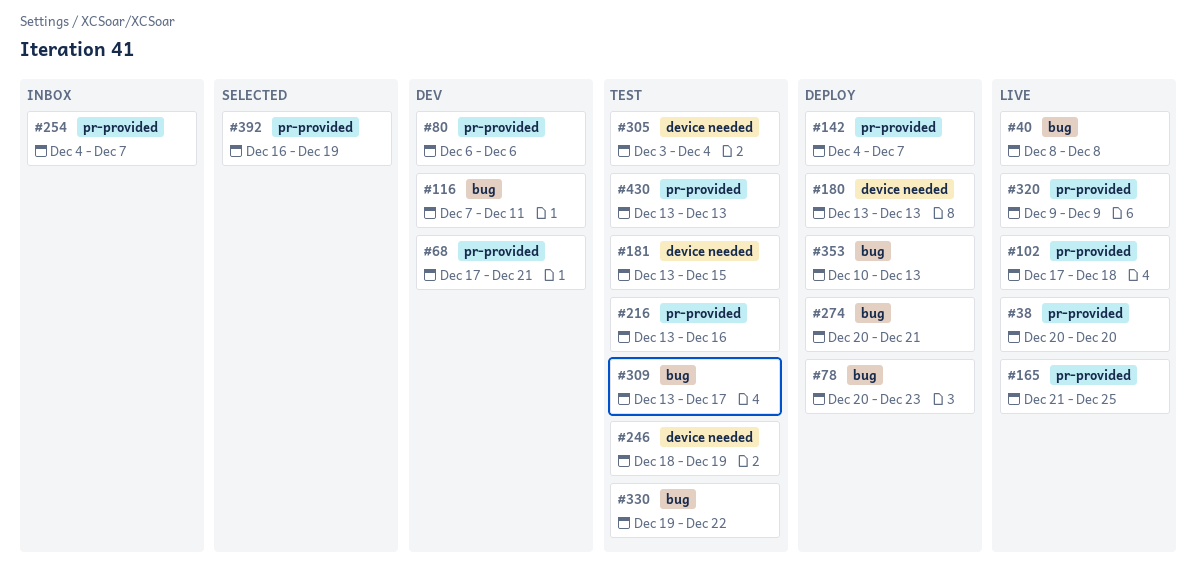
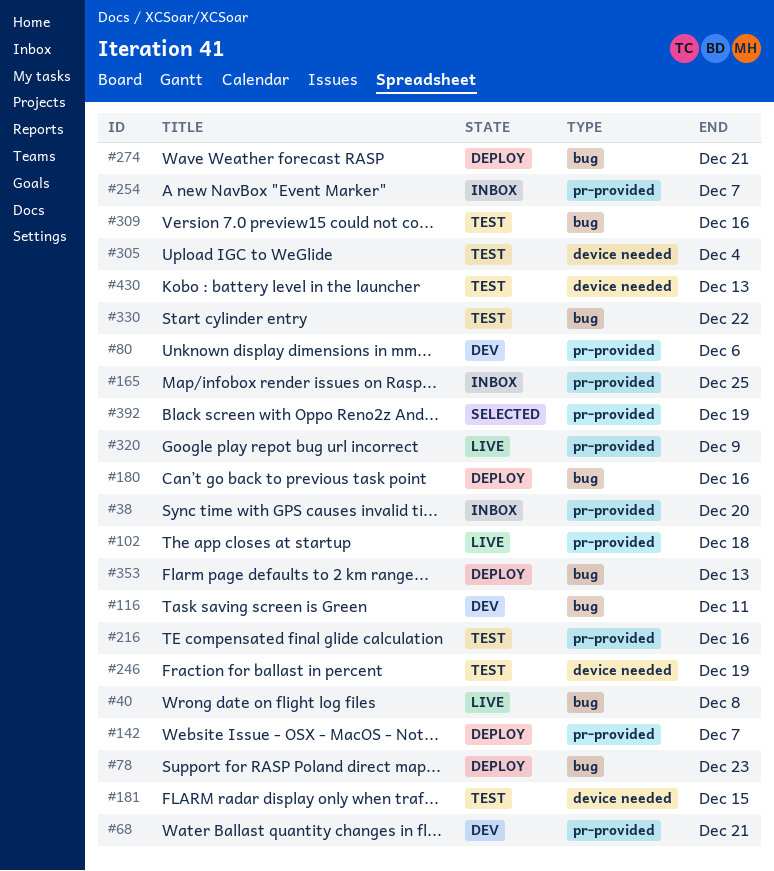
#38, status: Live -> Inbox
#165, status: Live -> Inbox
#180, label: device needed -> bug
#180, due: Dec 13 -> Dec 16
#309, due: Dec 17 -> Dec 16
#430, label: pr-provided -> device needed

